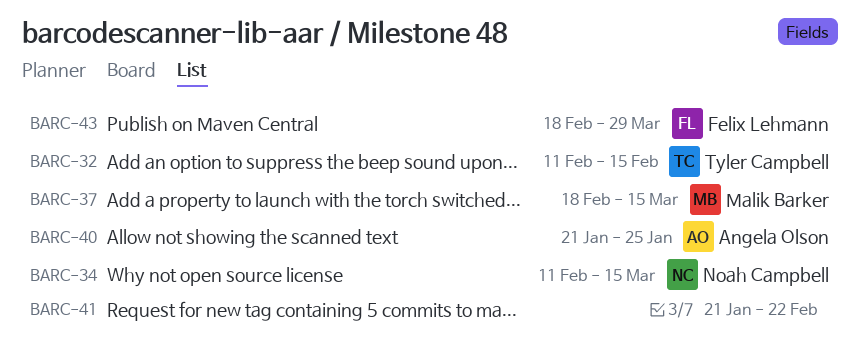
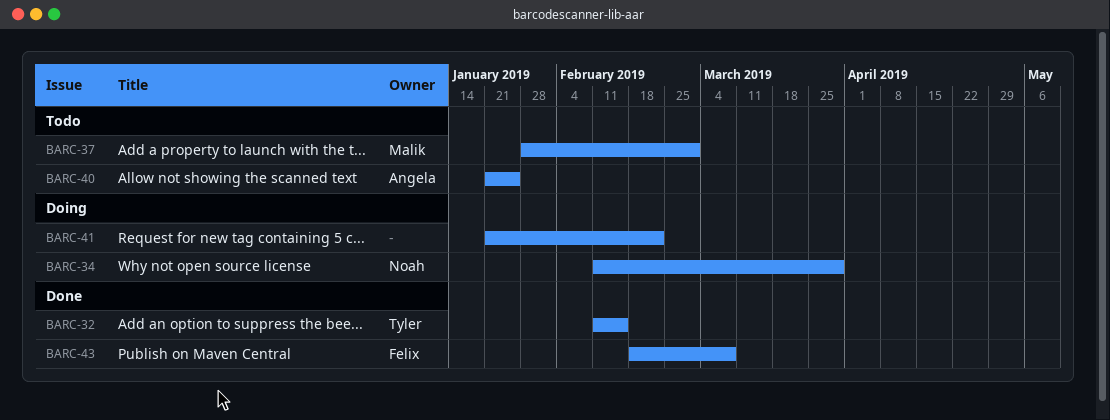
BARC-34, due: Mar 15 -> Mar 29
BARC-37, start: Feb 18 -> Jan 28
BARC-37, due: Mar 15 -> Mar 1
BARC-43, due: Mar 29 -> Mar 8

